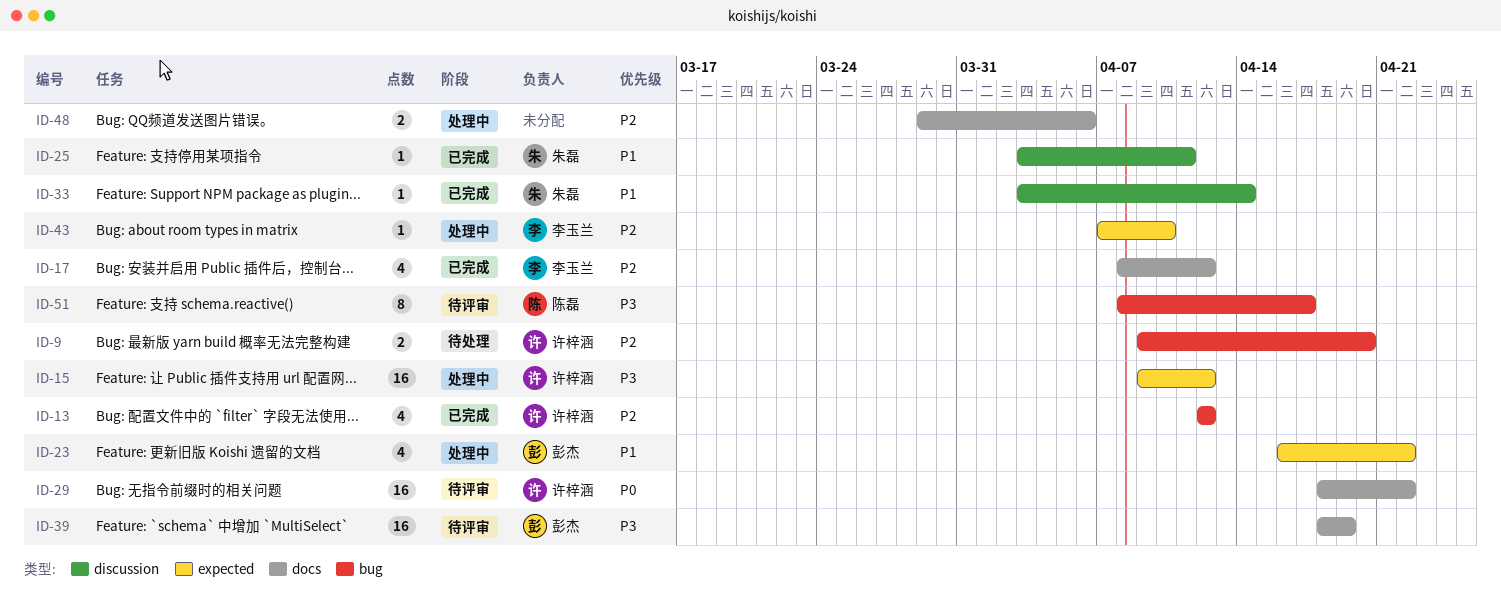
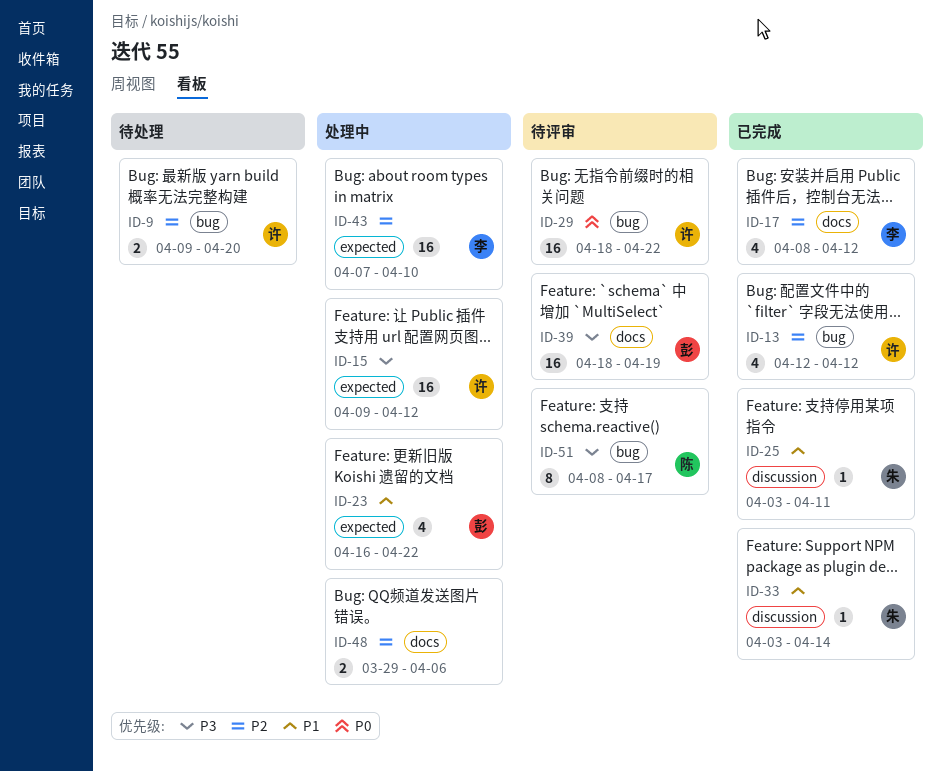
ID-29, label: docs -> bug
ID-43, estimate: 1 -> 16

